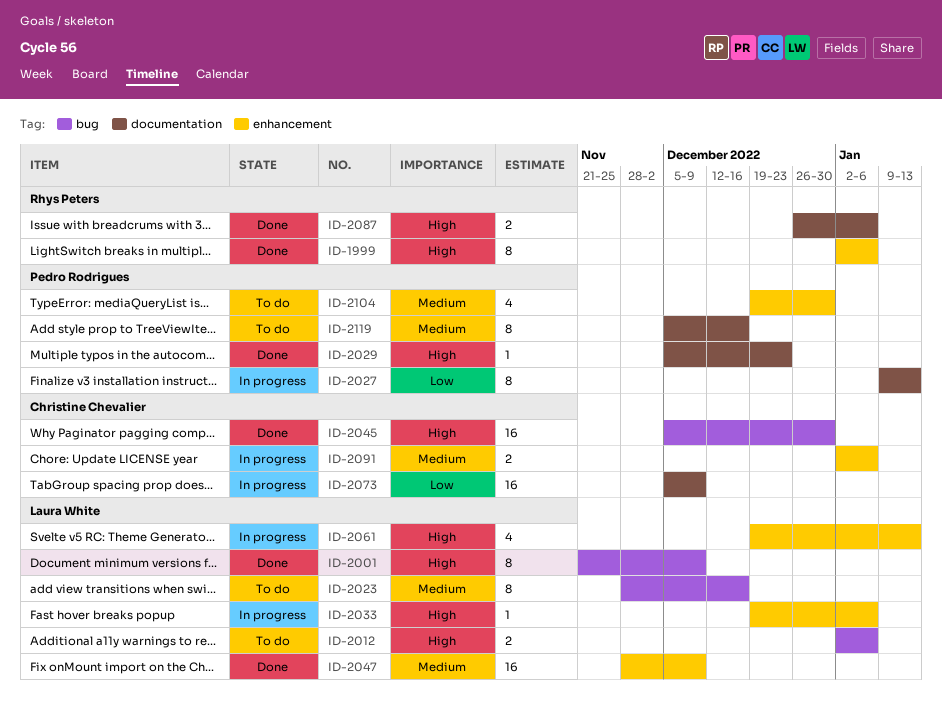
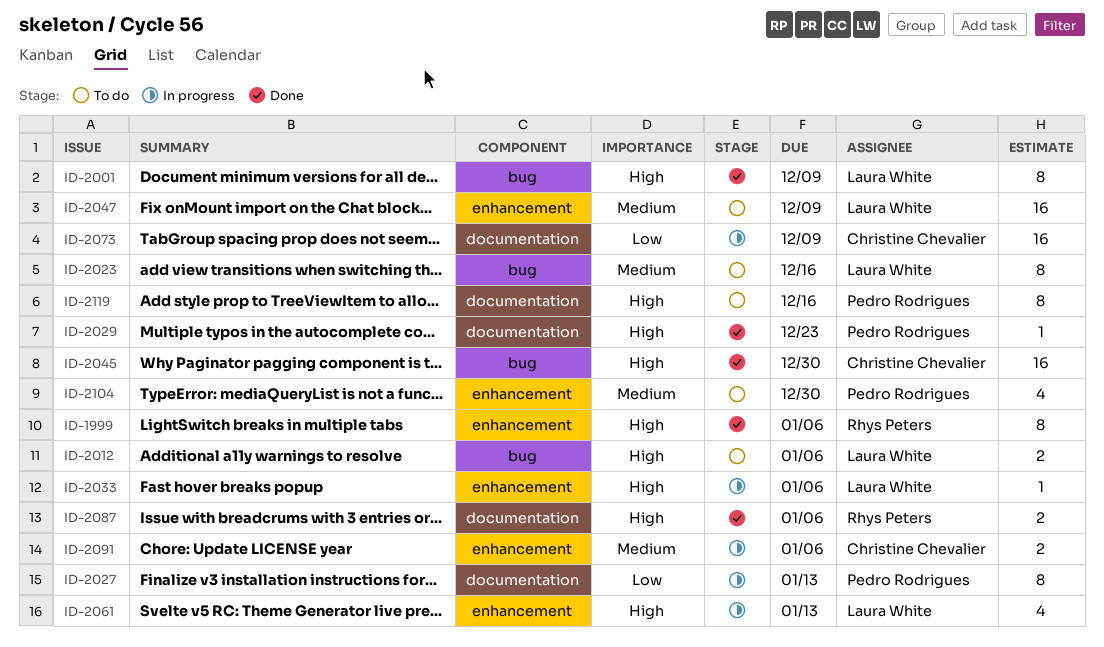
ID-2047, status: Done -> To do
ID-2119, priority: Medium -> High

